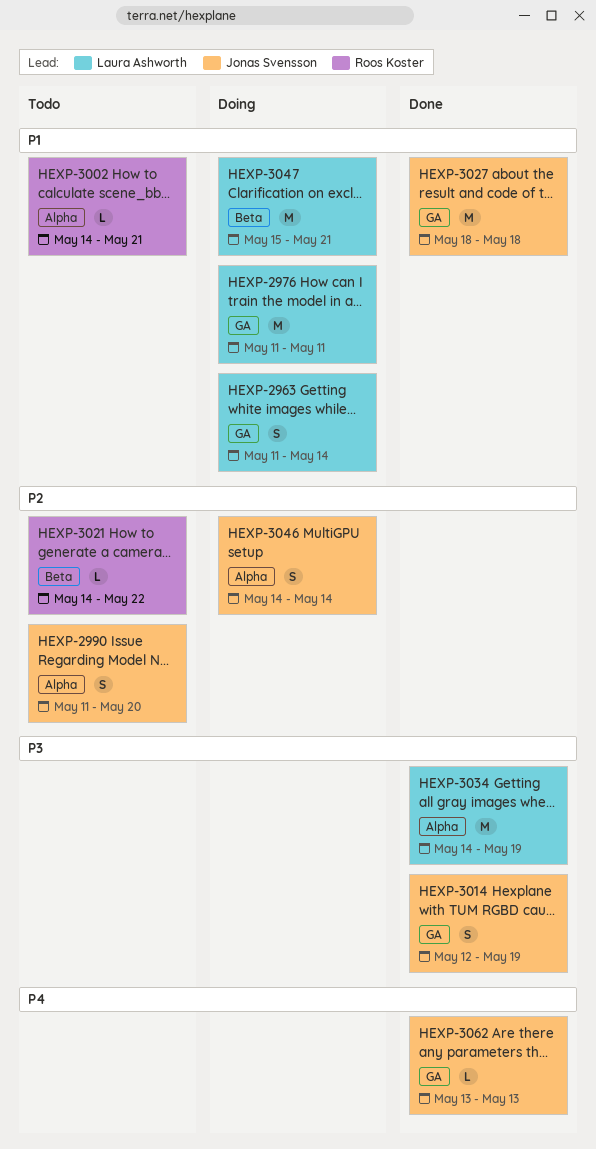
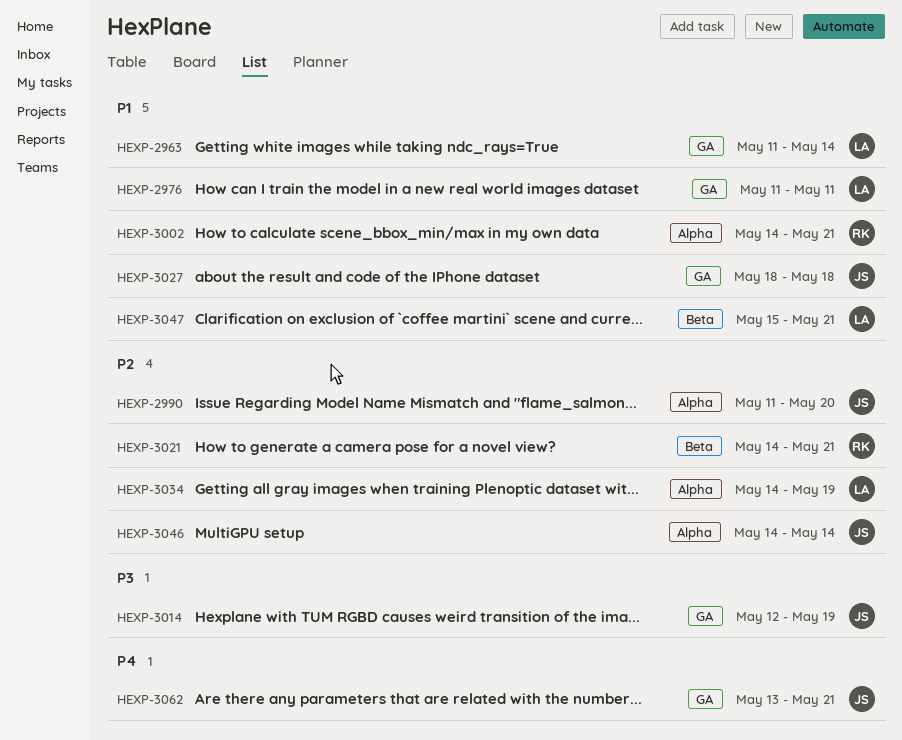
HEXP-3021, due: May 22 -> May 21
HEXP-3034, priority: P3 -> P2
HEXP-3062, due: May 13 -> May 21

